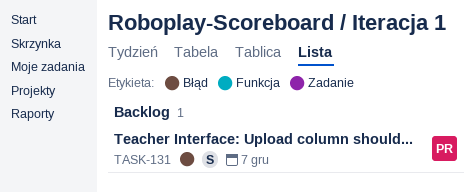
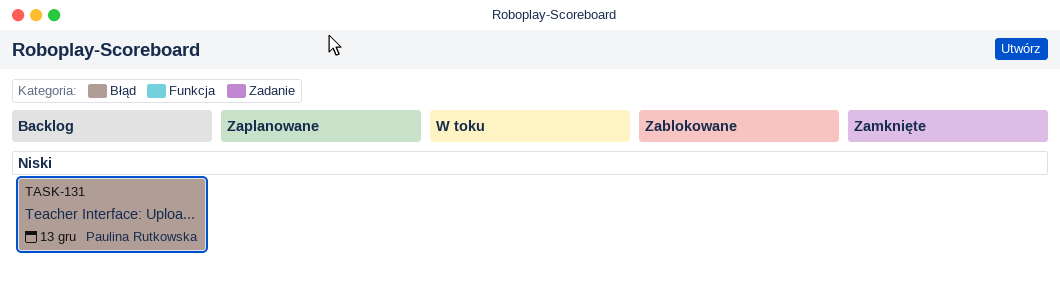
TASK-131, due: Dec 7 -> Dec 13

